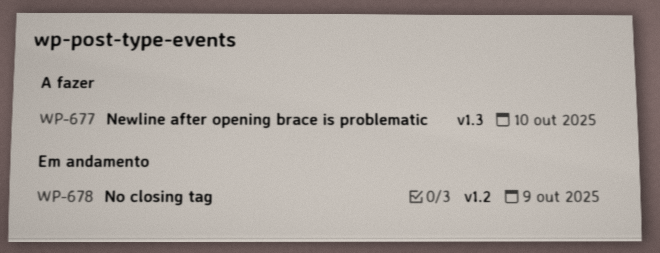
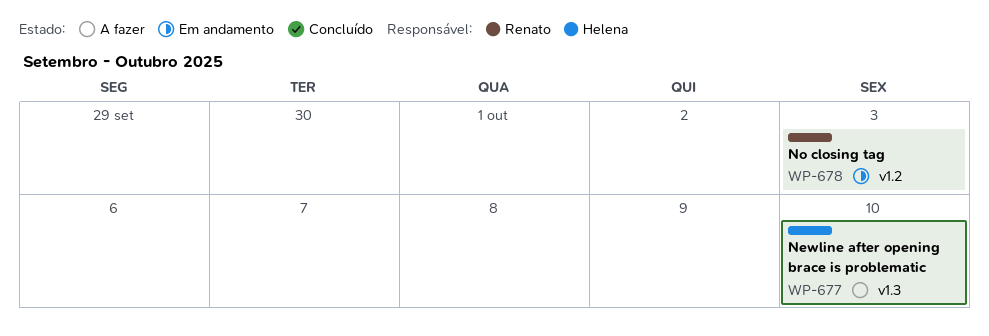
WP-678, due: Oct 9 -> Oct 3

